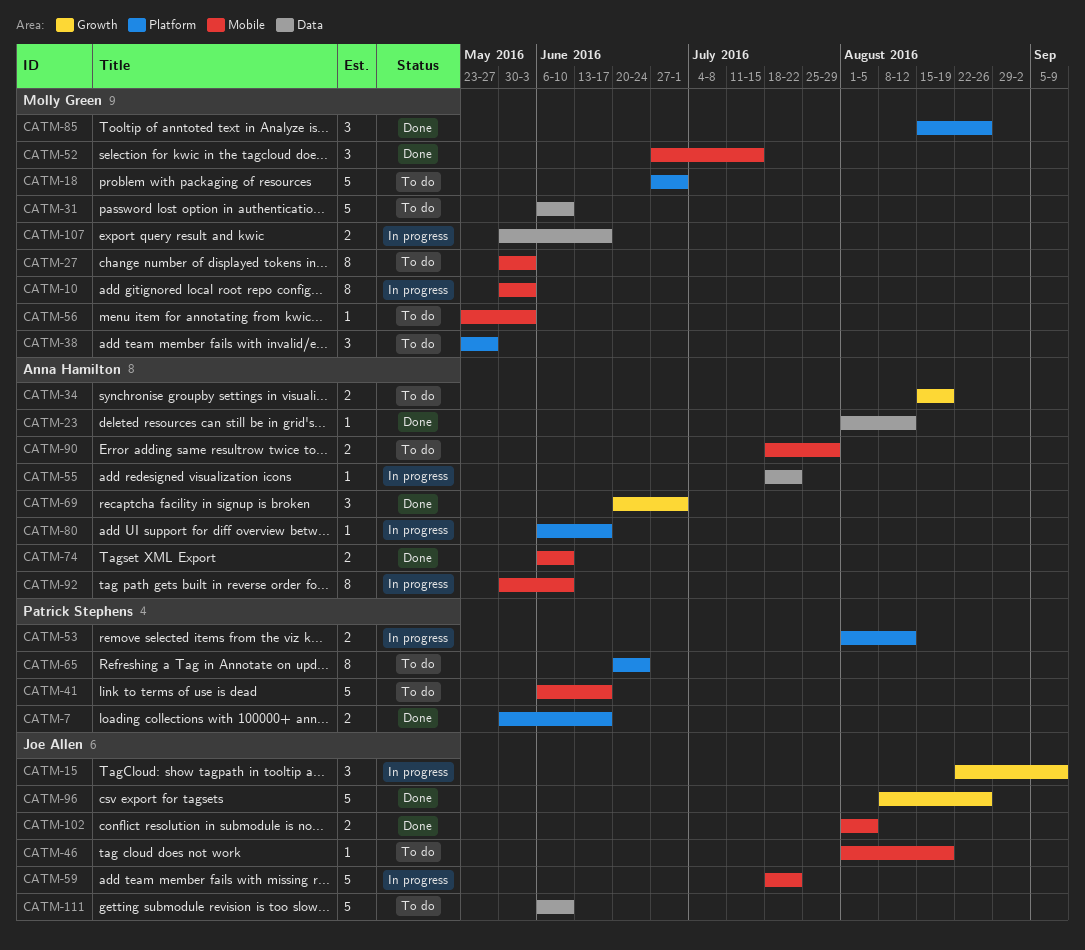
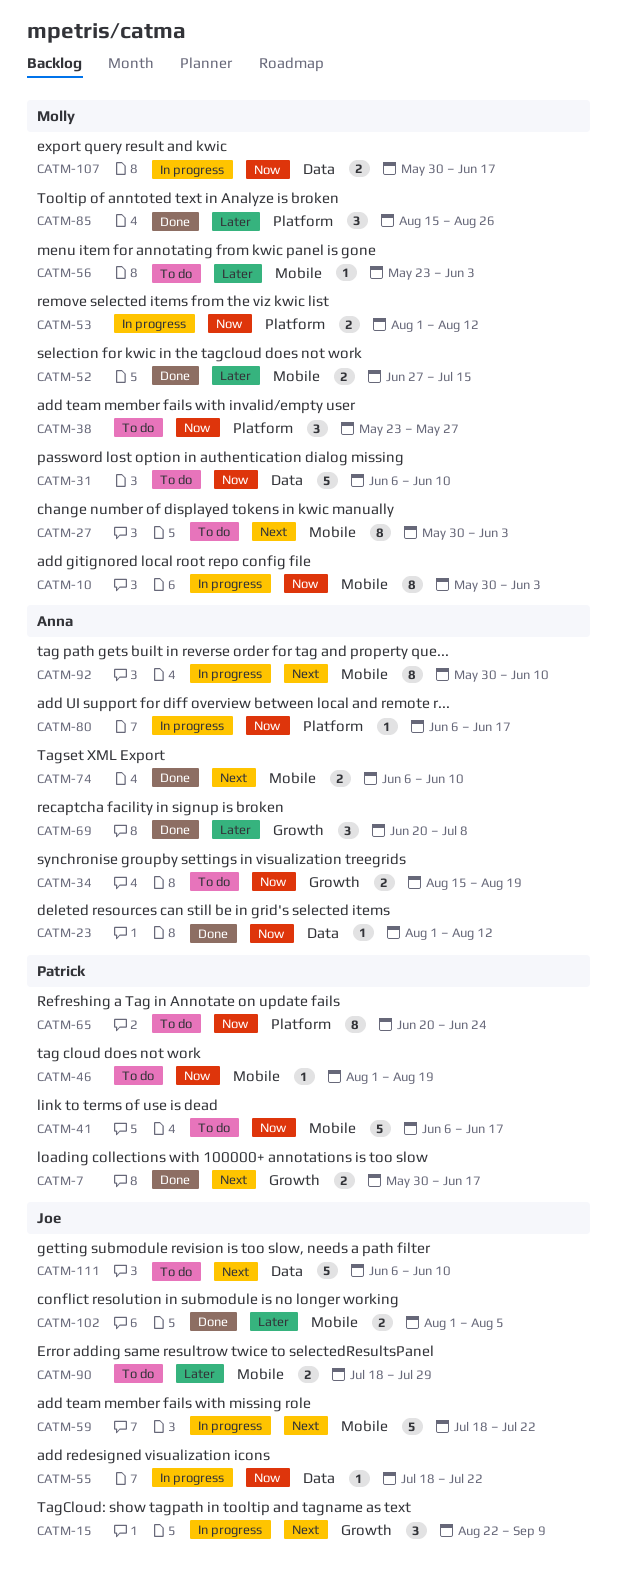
CATM-7, label: Platform -> Growth
CATM-18: present -> none
CATM-46, owner: Joe Allen -> Patrick Stephens
CATM-52, estimate: 3 -> 2
CATM-53, owner: Patrick Stephens -> Molly Green
CATM-55, owner: Anna Hamilton -> Joe Allen
CATM-69, due: Jul 1 -> Jul 8
CATM-90, owner: Anna Hamilton -> Joe Allen
CATM-96: present -> none

